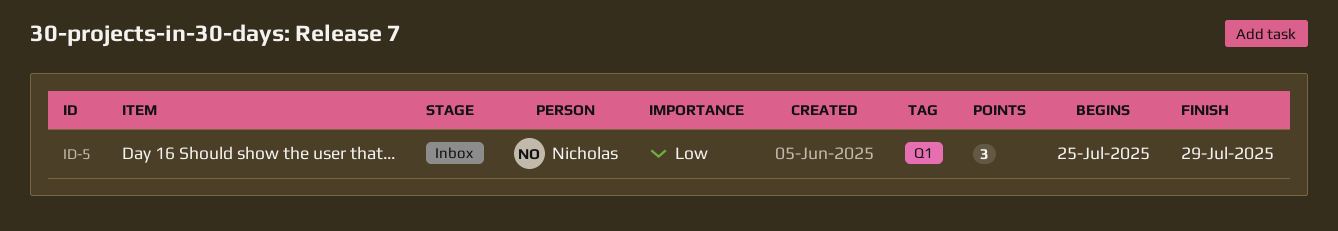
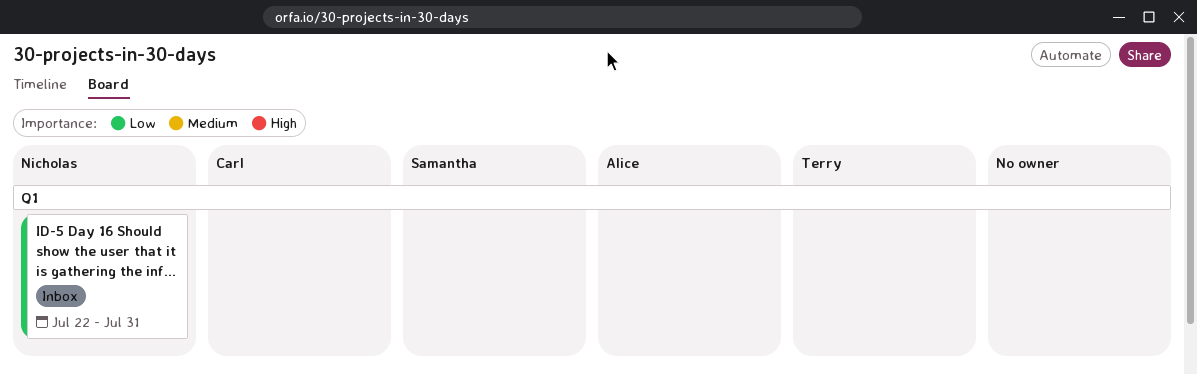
ID-5, start: Jul 25 -> Jul 22
ID-5, due: Jul 29 -> Jul 31

